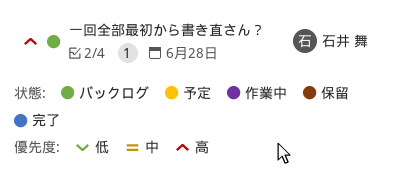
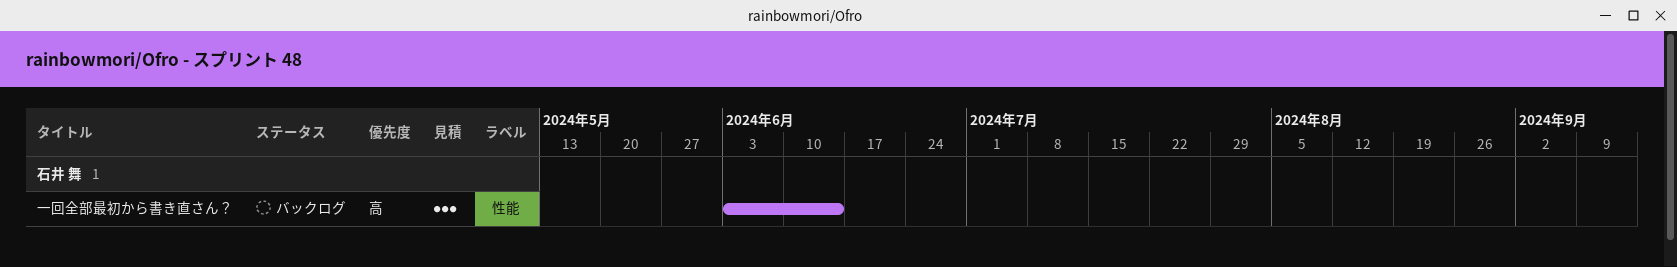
一回全部最初から書き直さん？, estimate: 1 -> 3
一回全部最初から書き直さん？, due: Jun 28 -> Jun 14

